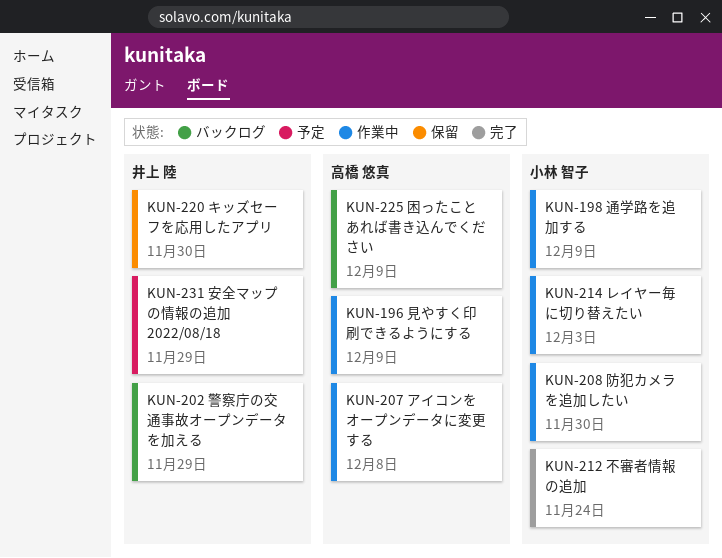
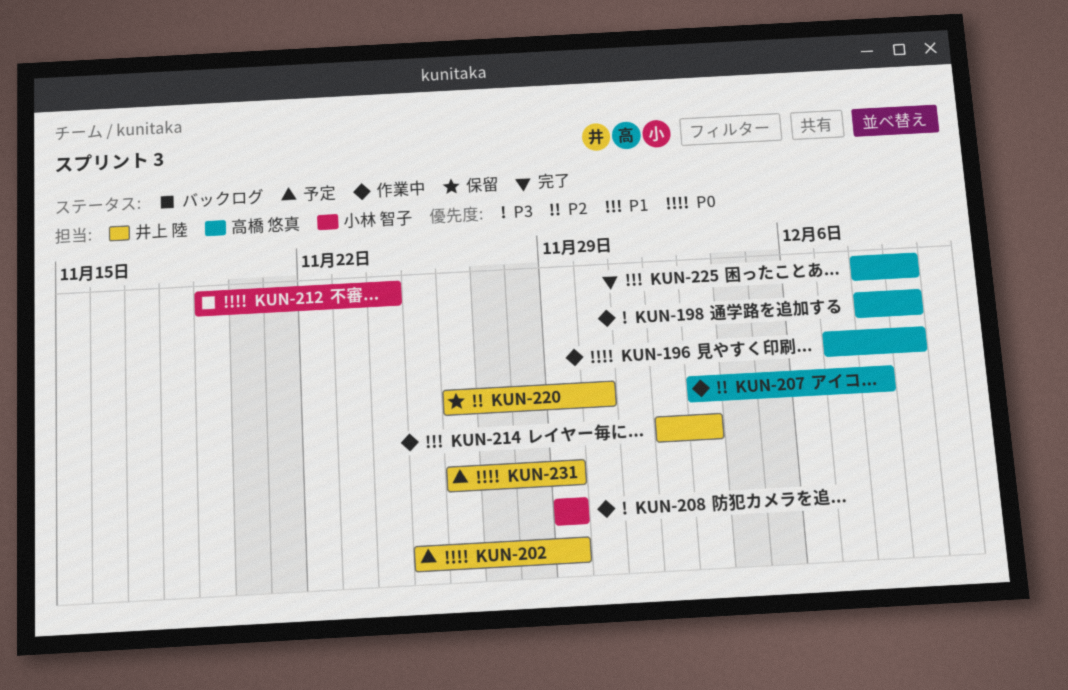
KUN-198, owner: 小林 智子 -> 高橋 悠真
KUN-202, status: バックログ -> 予定
KUN-208, due: Nov 30 -> Nov 29
KUN-212, status: 完了 -> バックログ
KUN-214, owner: 小林 智子 -> 井上 陸
KUN-225, status: バックログ -> 完了

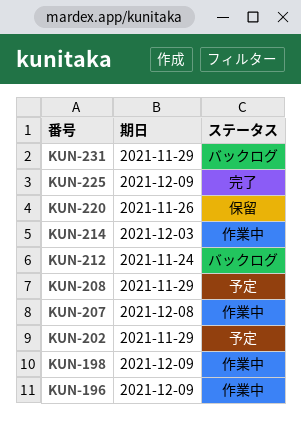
KUN-208, status: 作業中 -> 予定
KUN-220, due: Nov 30 -> Nov 26
KUN-231, status: 予定 -> バックログ

